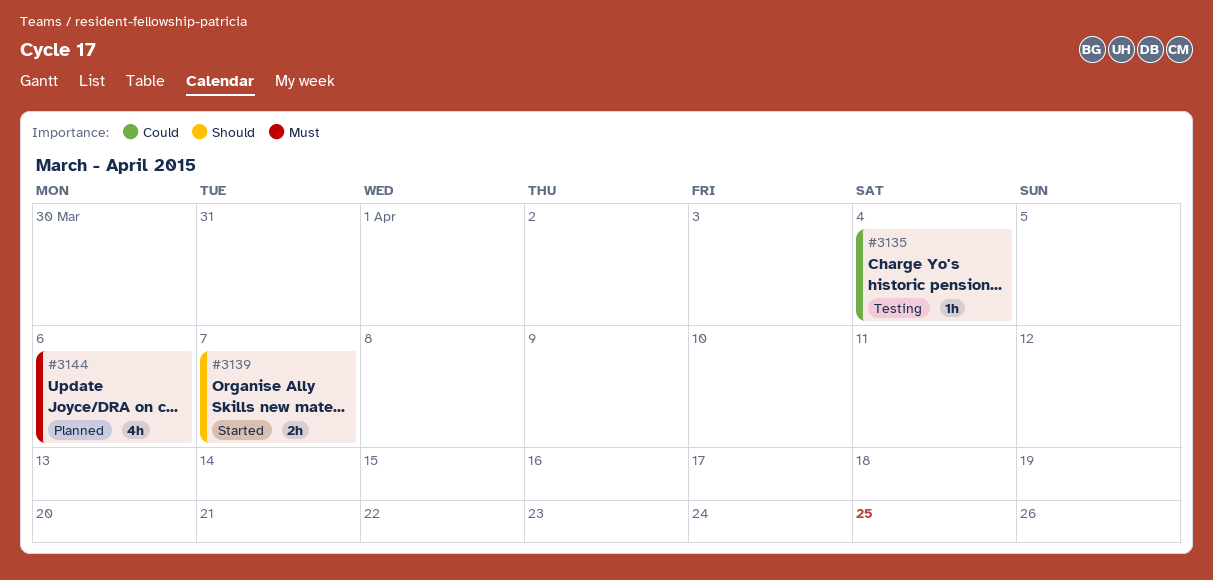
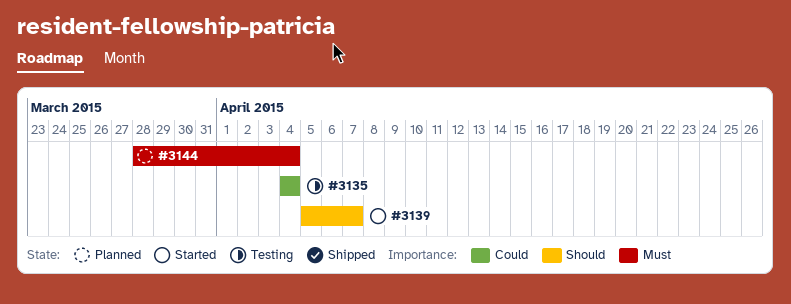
#3144, due: Apr 6 -> Apr 4

